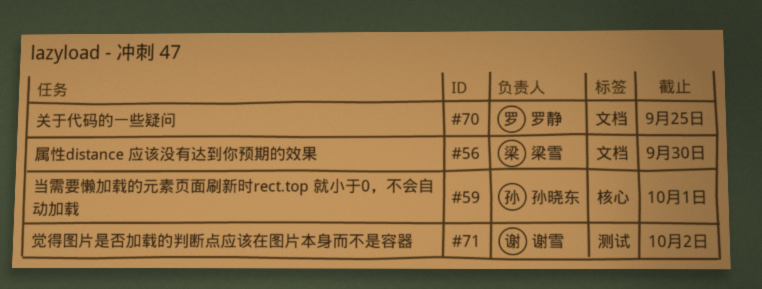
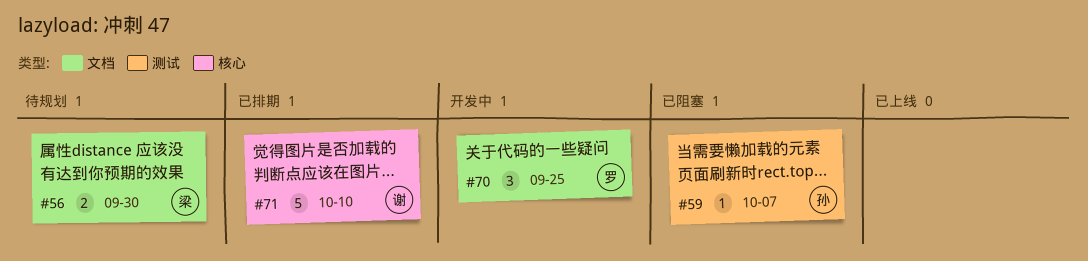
#59, label: 核心 -> 测试
#59, due: Oct 1 -> Oct 7
#71, label: 测试 -> 核心
#71, due: Oct 2 -> Oct 10

